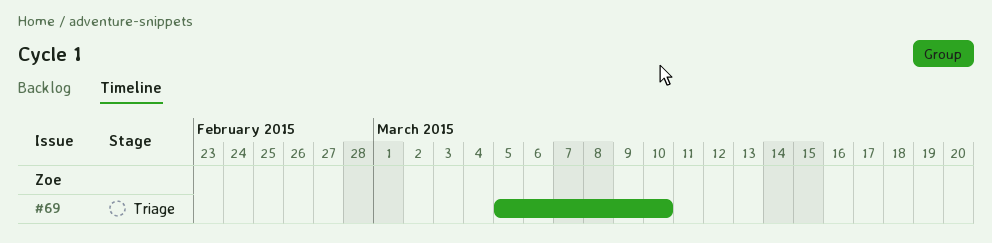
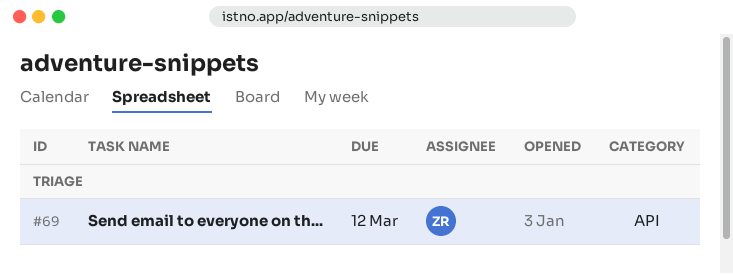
#69, due: Mar 10 -> Mar 12

